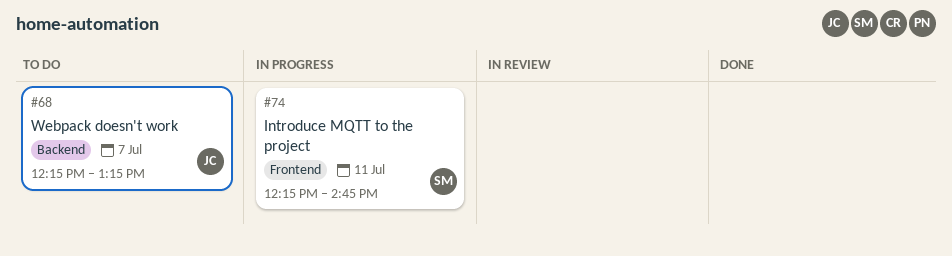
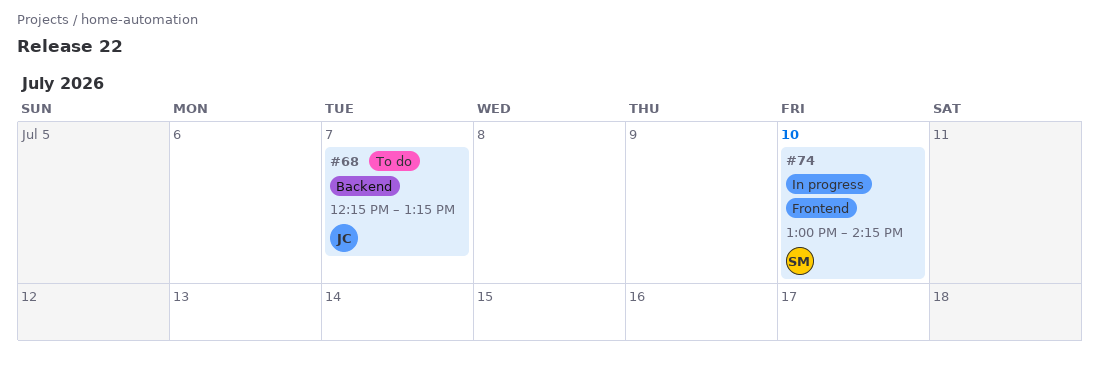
#74, day: Jul 11 -> Jul 10
#74, begins: 12:15 -> 13:00
#74, ends: 14:45 -> 14:15

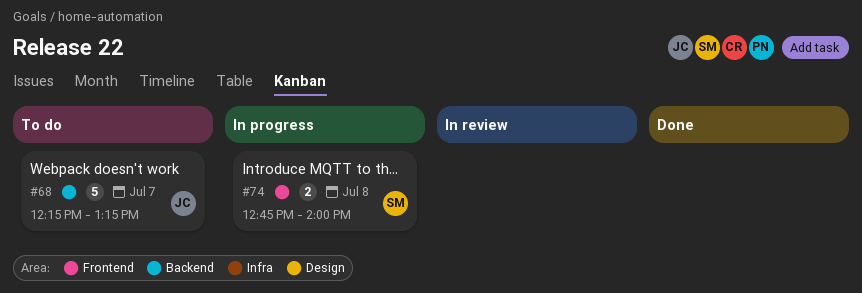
#74, day: Jul 10 -> Jul 8
#74, begins: 13:00 -> 12:45
#74, ends: 14:15 -> 14:00

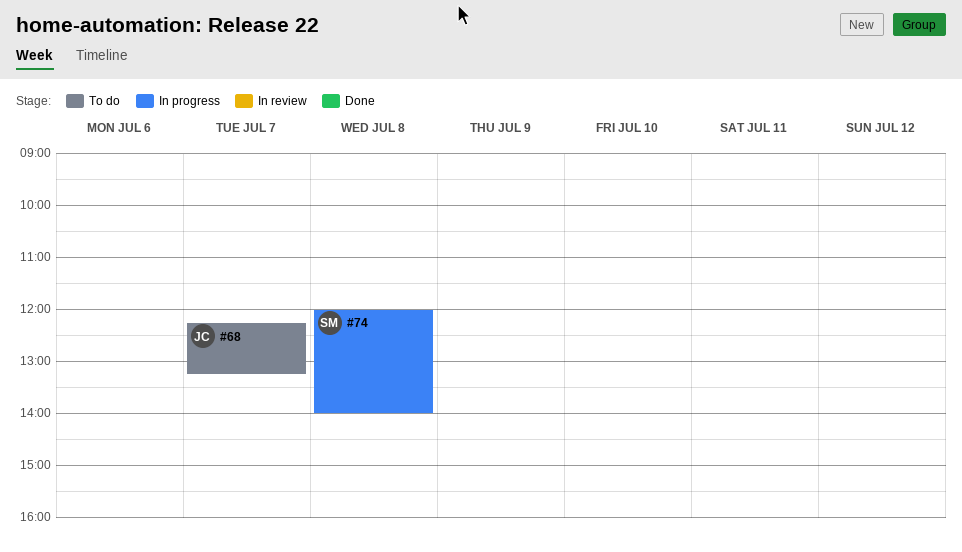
#74, begins: 12:45 -> 12:00

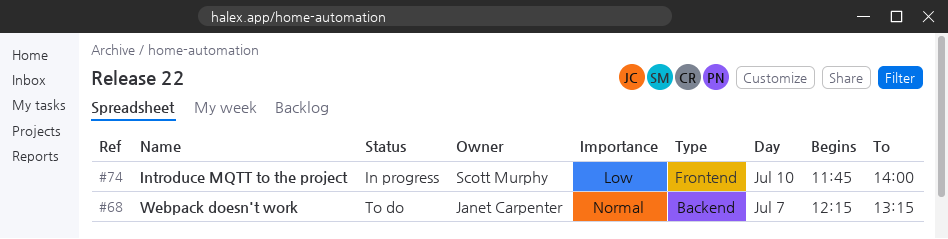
#74, day: Jul 8 -> Jul 10
#74, begins: 12:00 -> 11:45

